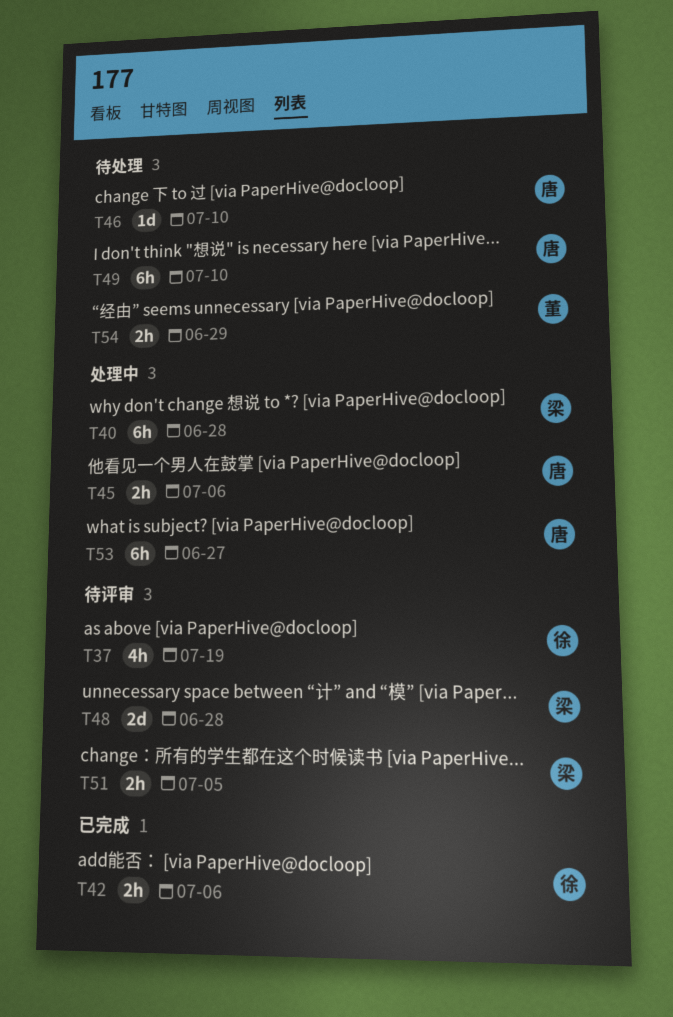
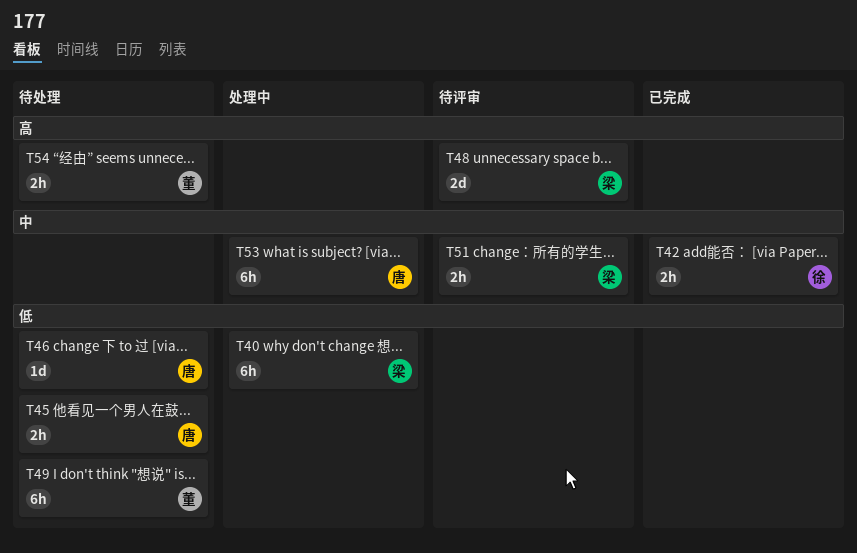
T37: present -> none
T45, status: 处理中 -> 待处理
T49, owner: 唐 -> 董

